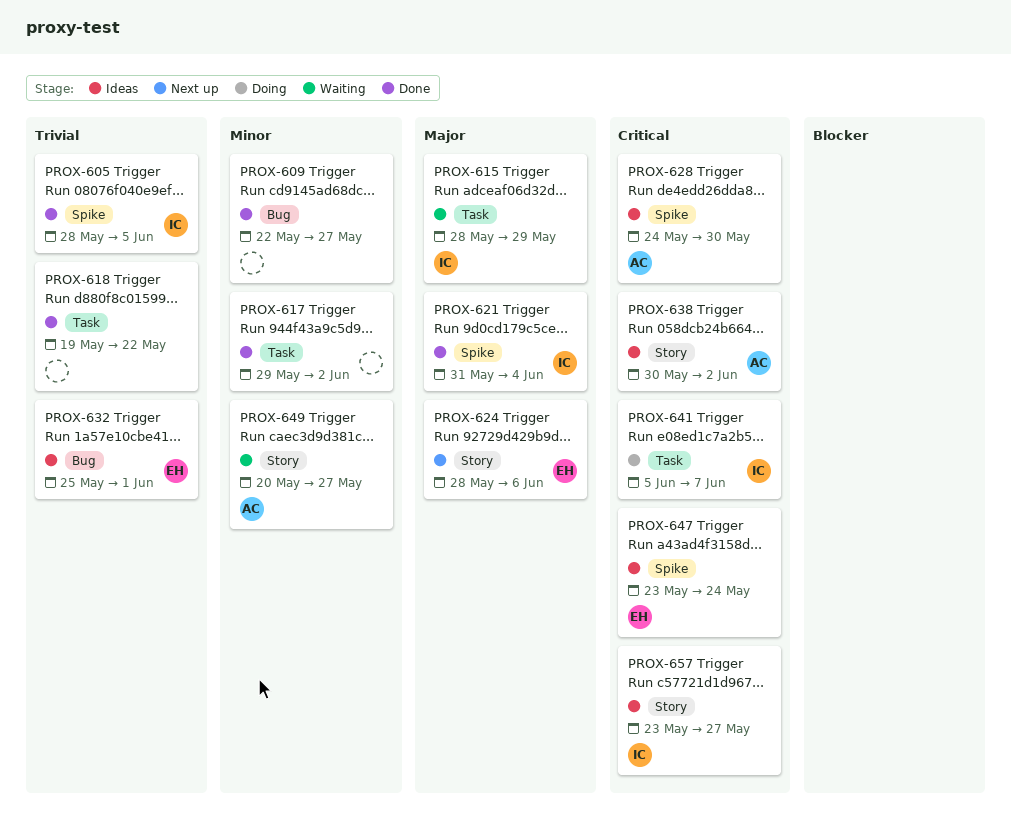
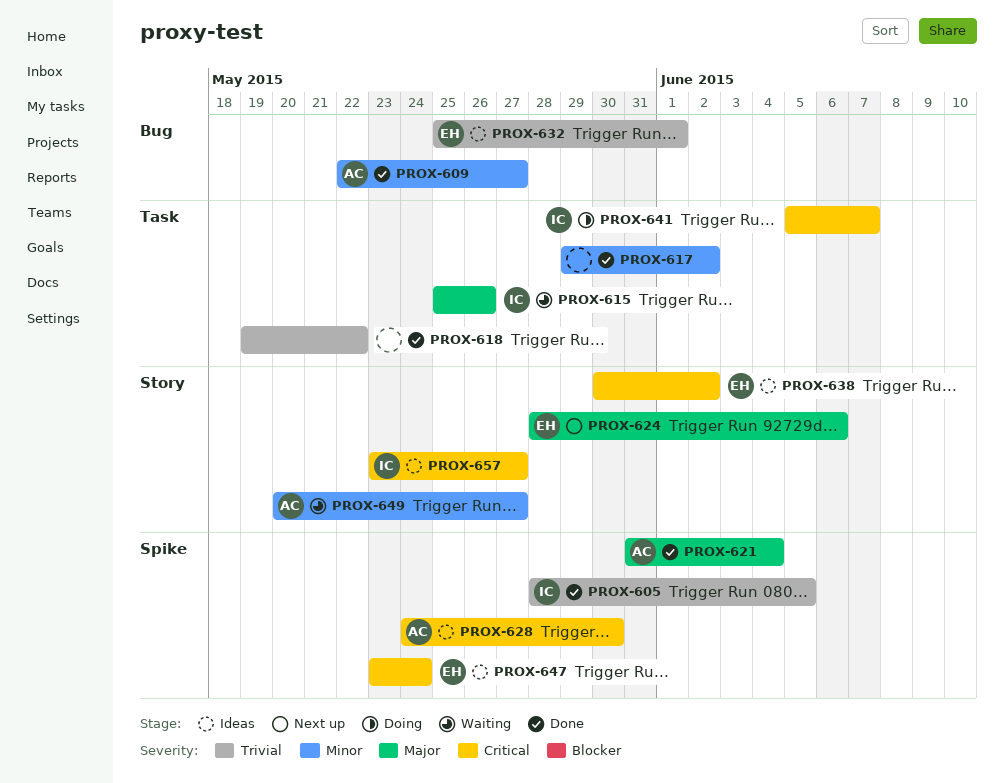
PROX-609, owner: none -> AC
PROX-615, start: May 28 -> May 25
PROX-615, due: May 29 -> May 26
PROX-621, owner: IC -> AC
PROX-638, owner: AC -> EH

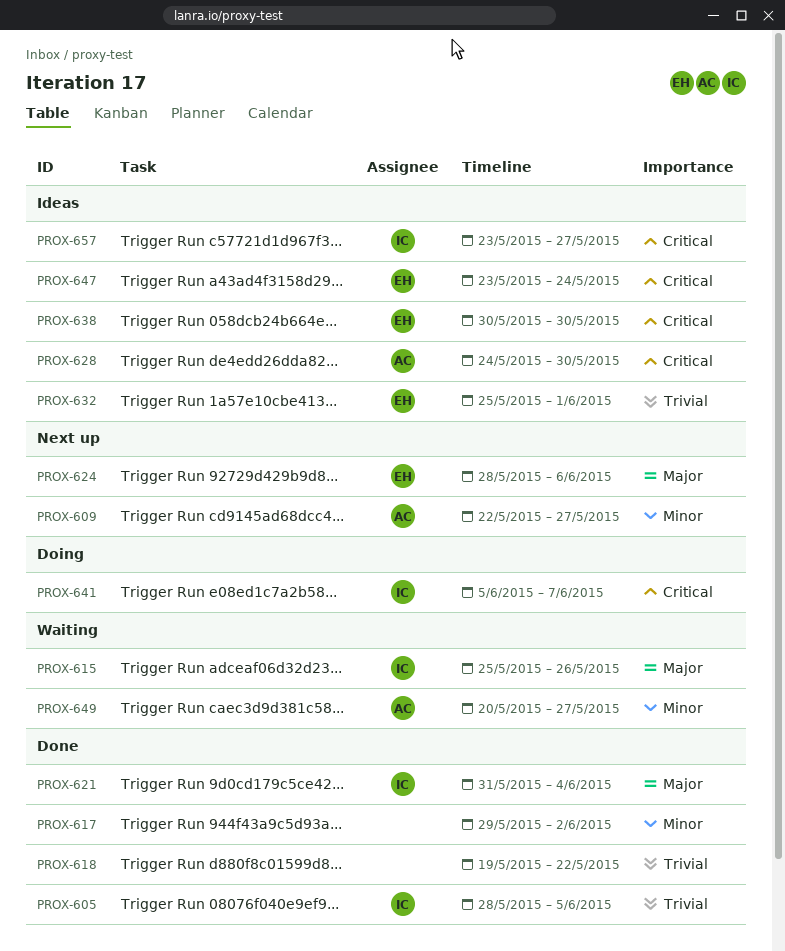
PROX-609, status: Done -> Next up
PROX-621, owner: AC -> IC
PROX-638, due: Jun 2 -> May 30

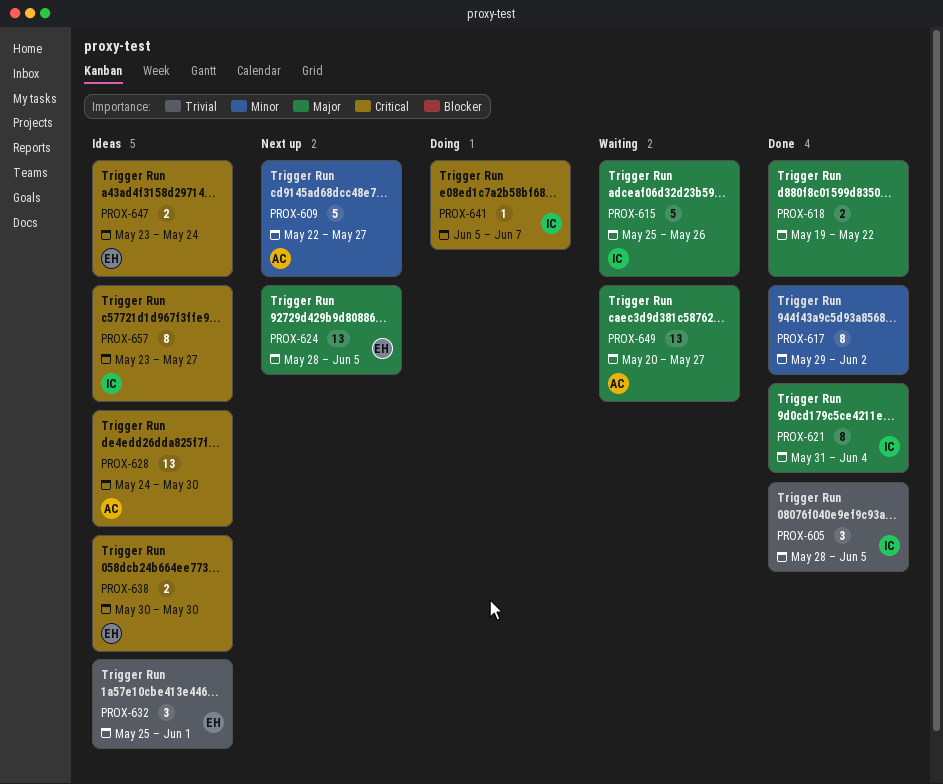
PROX-618, priority: Trivial -> Major
PROX-624, due: Jun 6 -> Jun 5
PROX-649, priority: Minor -> Major

